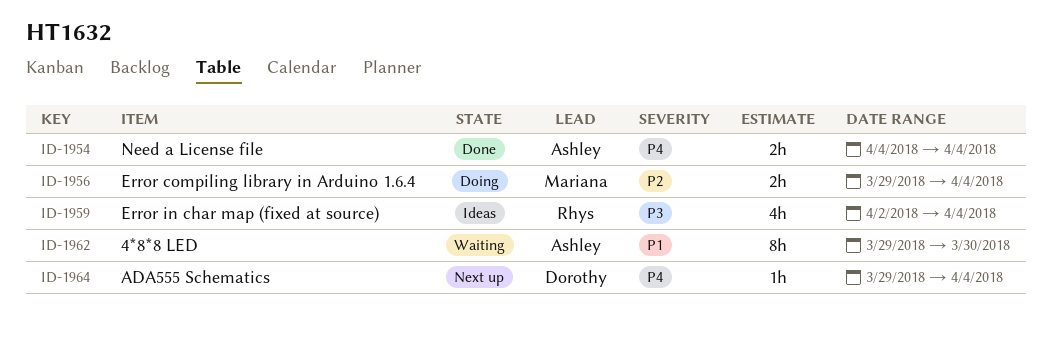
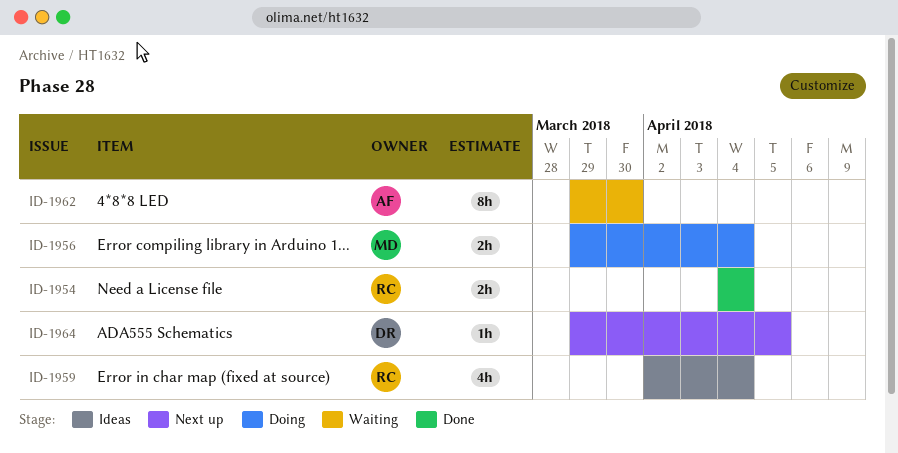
ID-1954, owner: Ashley -> Rhys
ID-1964, due: Apr 4 -> Apr 5

